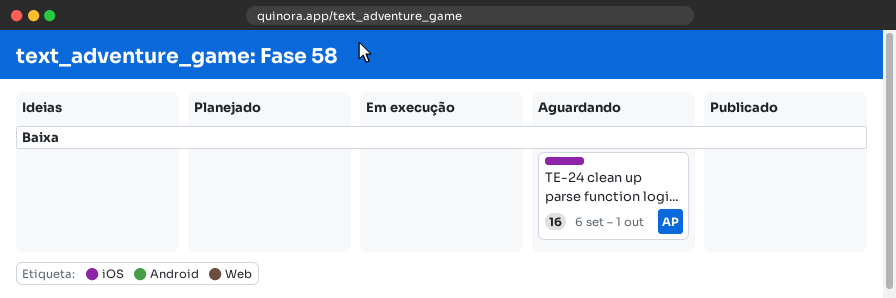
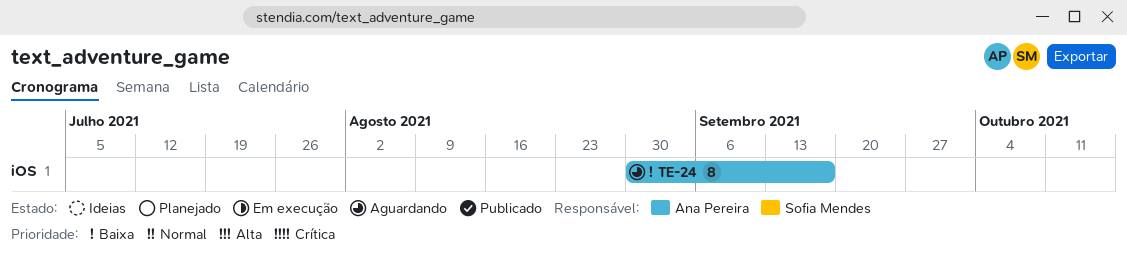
TE-24, estimate: 16 -> 8
TE-24, start: Sep 6 -> Aug 30
TE-24, due: Oct 1 -> Sep 17

